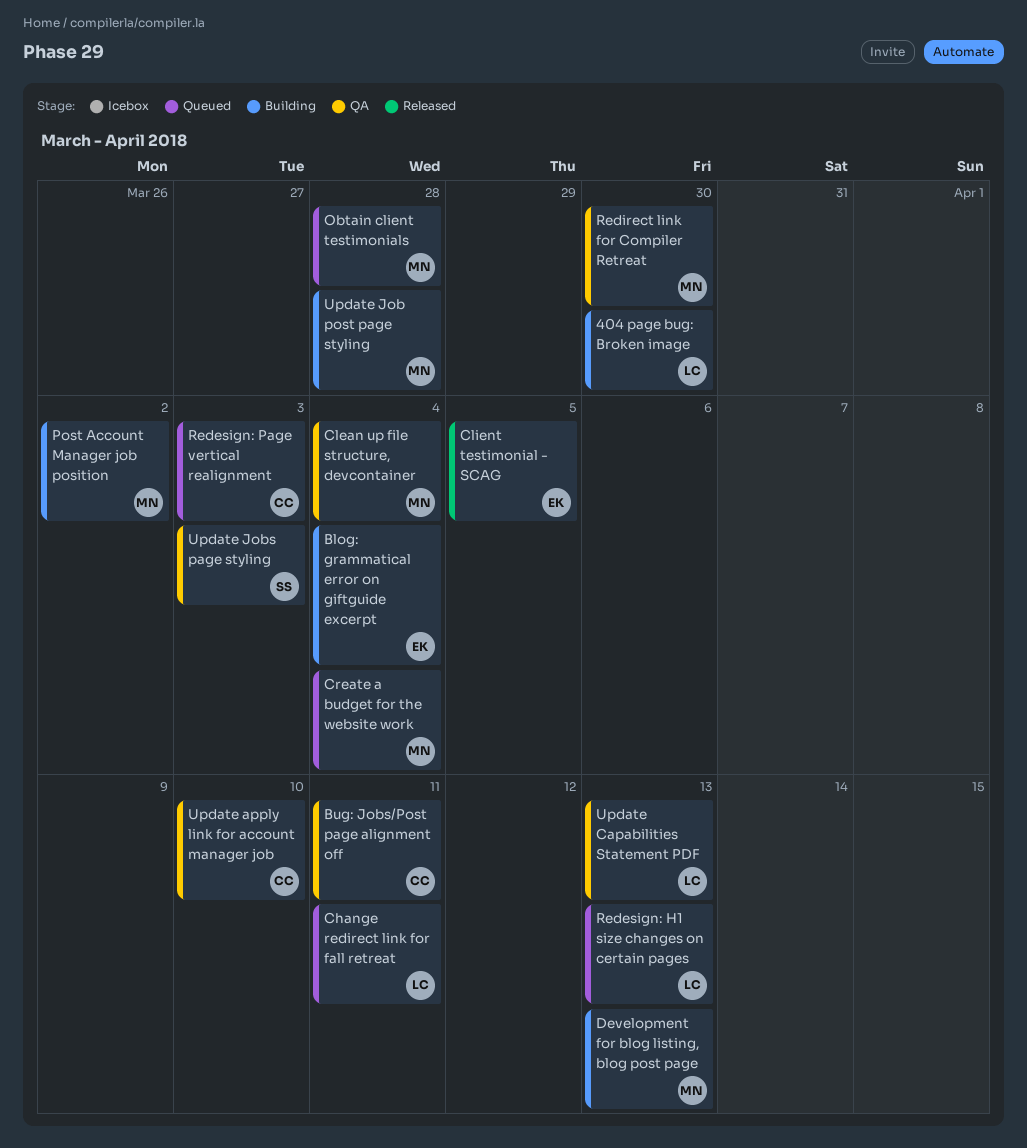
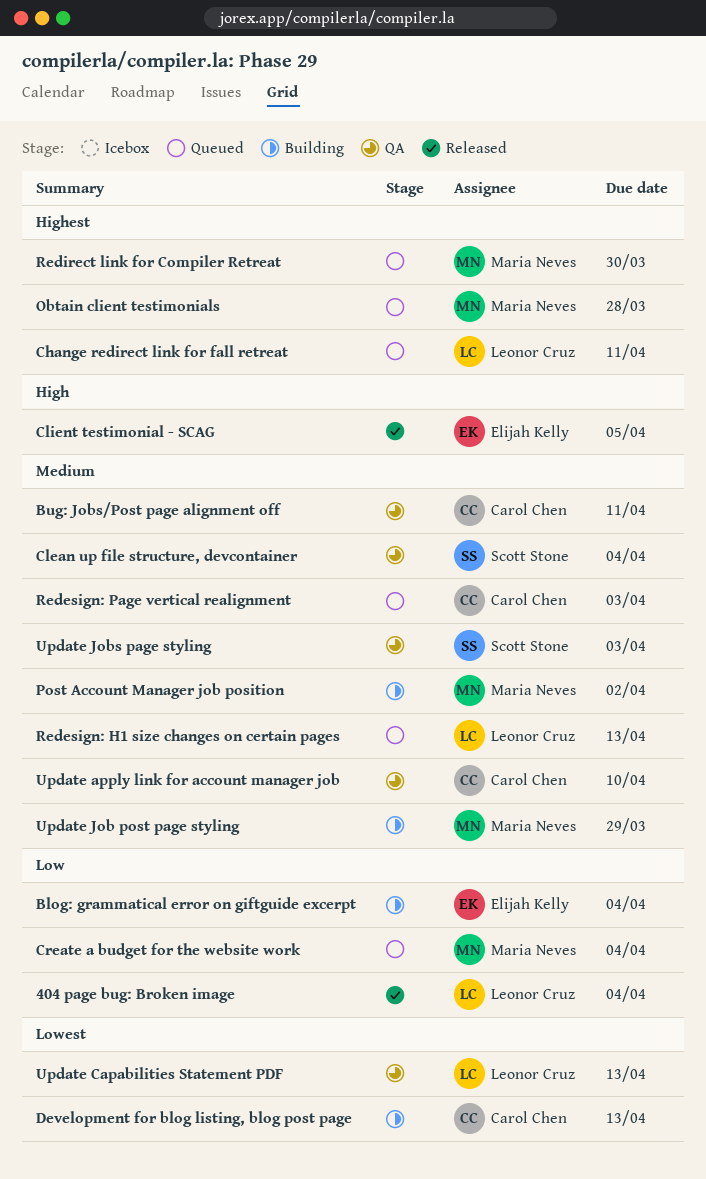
404 page bug: Broken image, status: Building -> Released
404 page bug: Broken image, due: Mar 30 -> Apr 4
Clean up file structure, devcontainer, owner: Maria Neves -> Scott Stone
Development for blog listing, blog post page, owner: Maria Neves -> Carol Chen
Redirect link for Compiler Retreat, status: QA -> Queued
Update Job post page styling, due: Mar 28 -> Mar 29

